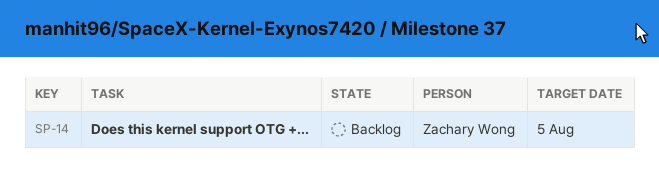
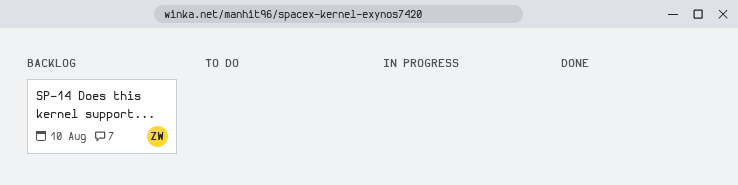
SP-14, due: Aug 5 -> Aug 10

